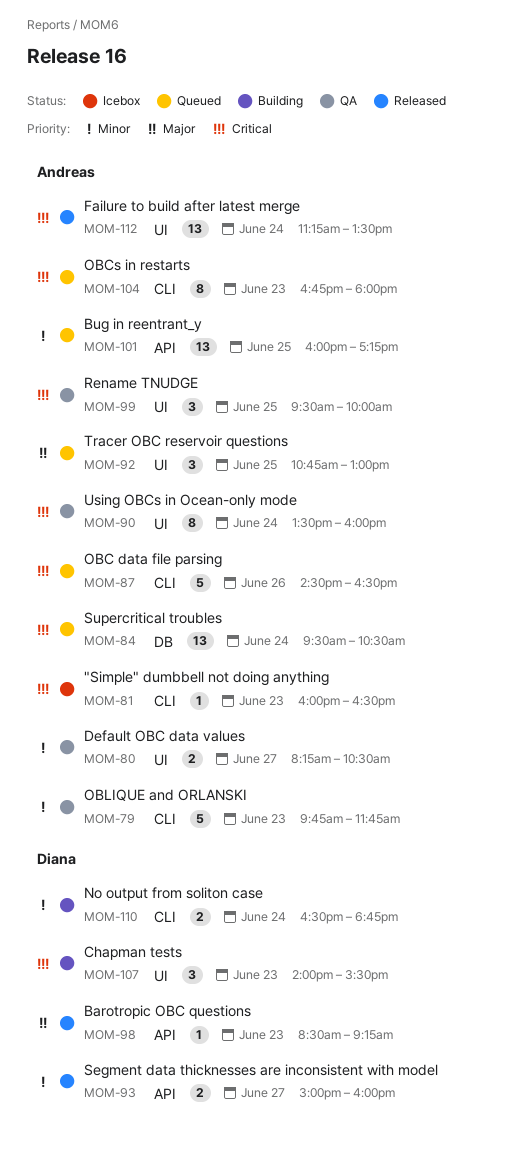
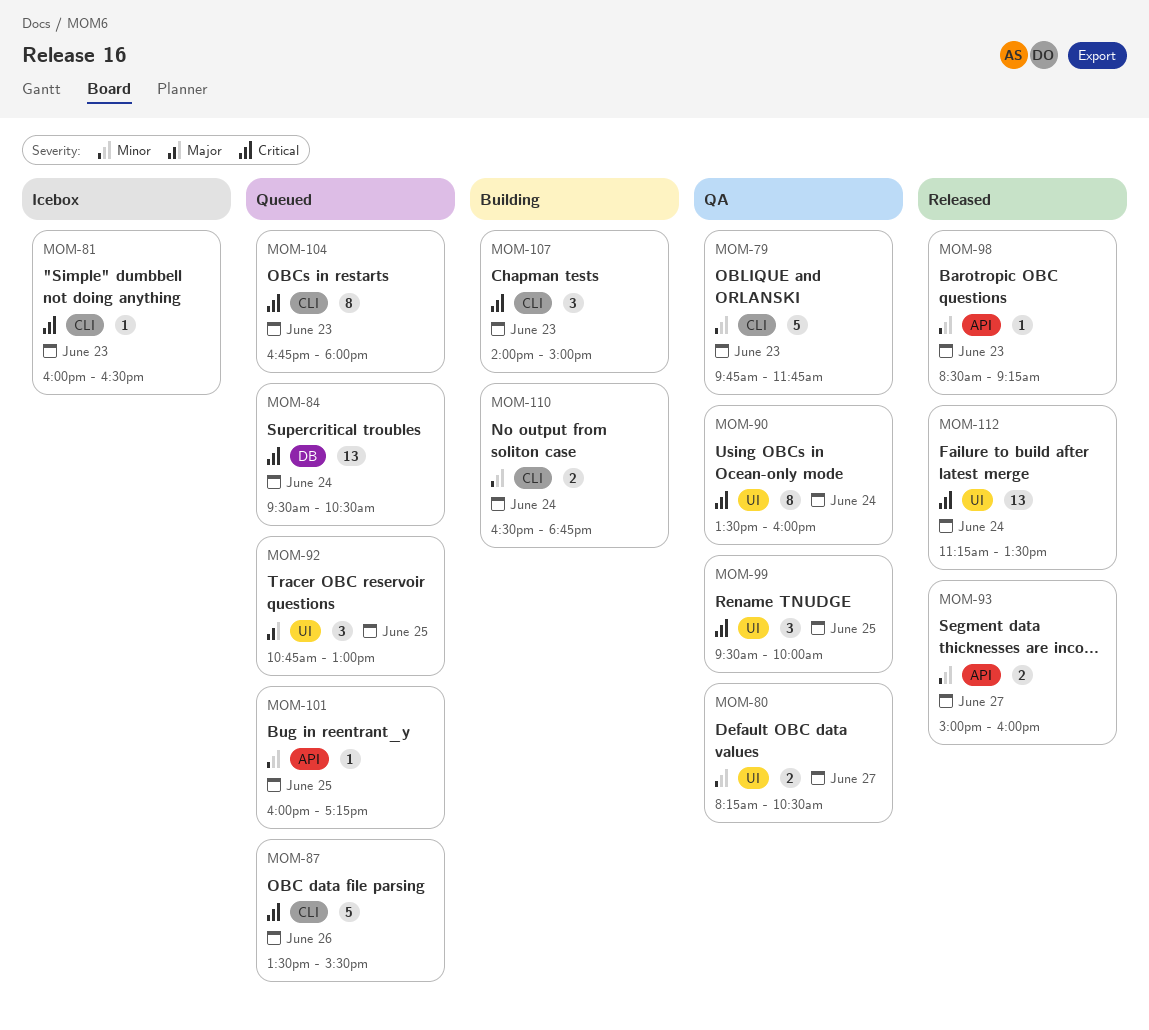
MOM-87, begins: 14:30 -> 13:30
MOM-87, ends: 16:30 -> 15:30
MOM-98, priority: Major -> Minor
MOM-101, estimate: 13 -> 1
MOM-107, label: UI -> CLI
MOM-107, ends: 15:30 -> 15:00

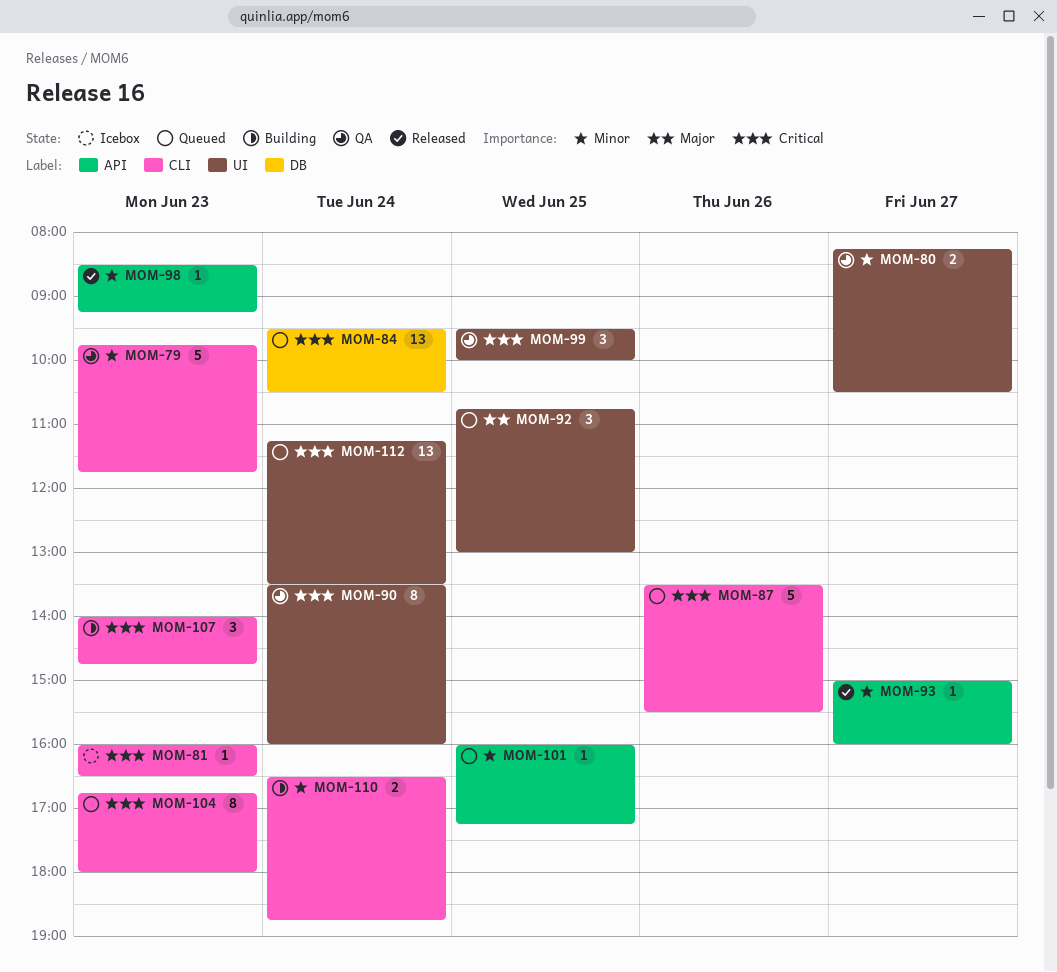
MOM-93, estimate: 2 -> 1
MOM-107, ends: 15:00 -> 14:45
MOM-112, status: Released -> Queued

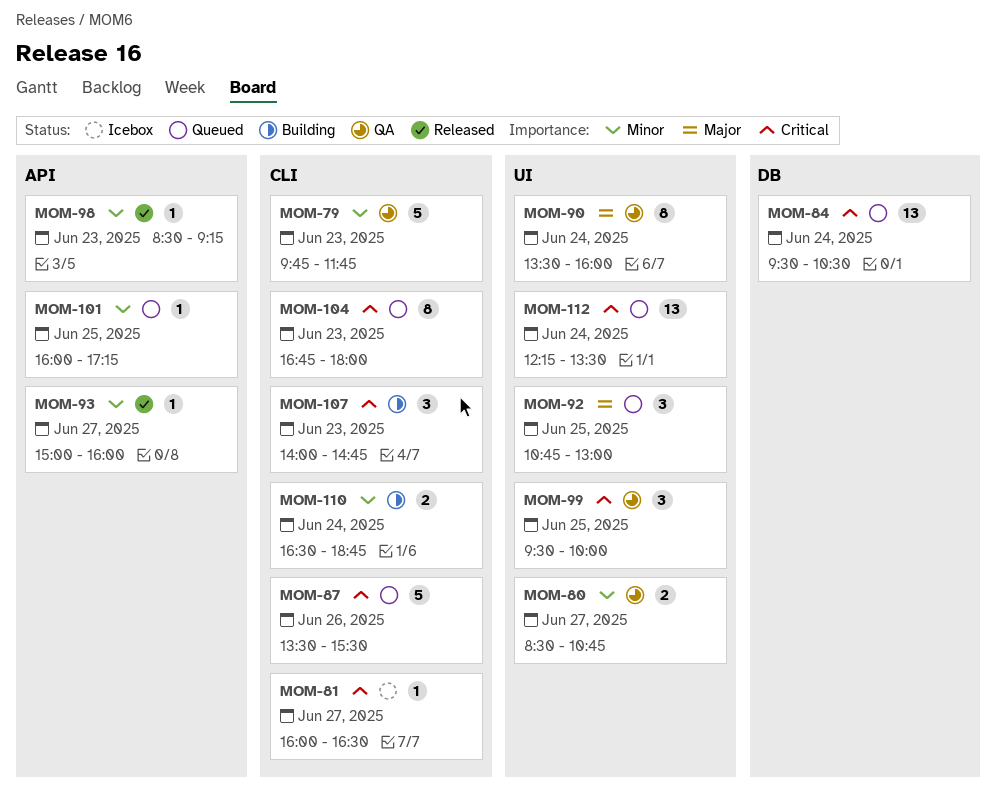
MOM-80, begins: 08:15 -> 08:30
MOM-80, ends: 10:30 -> 10:45
MOM-81, day: Jun 23 -> Jun 27
MOM-90, priority: Critical -> Major
MOM-112, begins: 11:15 -> 12:15

